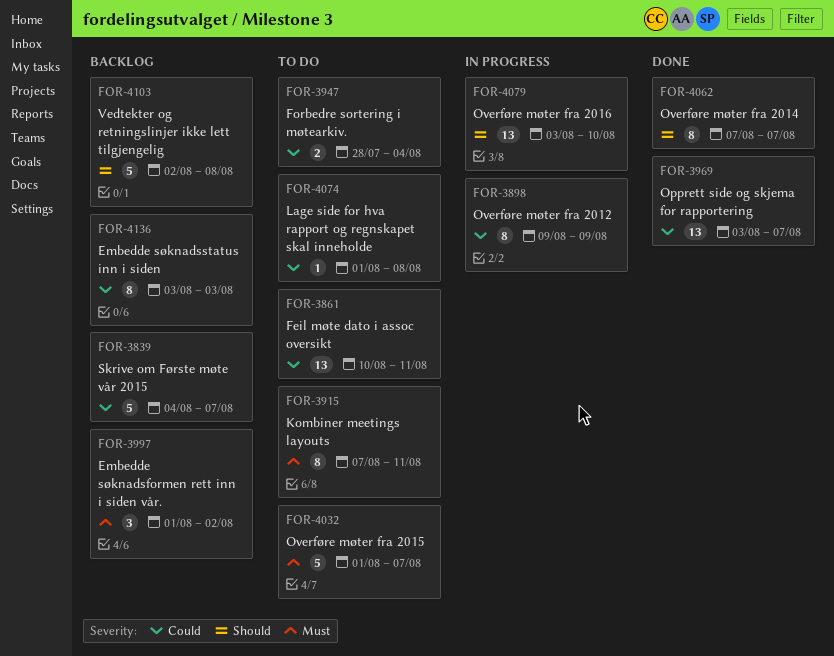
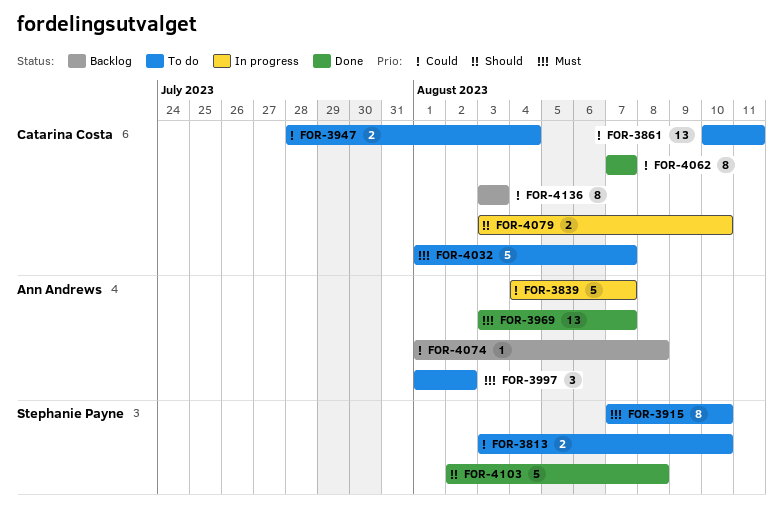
FOR-3813: none -> present
FOR-3839, status: Backlog -> In progress
FOR-3898: present -> none
FOR-3915, due: Aug 11 -> Aug 10
FOR-3969, priority: Could -> Must
FOR-3997, status: Backlog -> To do
FOR-4062, priority: Should -> Could
FOR-4074, status: To do -> Backlog
FOR-4079, estimate: 13 -> 2
FOR-4103, status: Backlog -> Done

